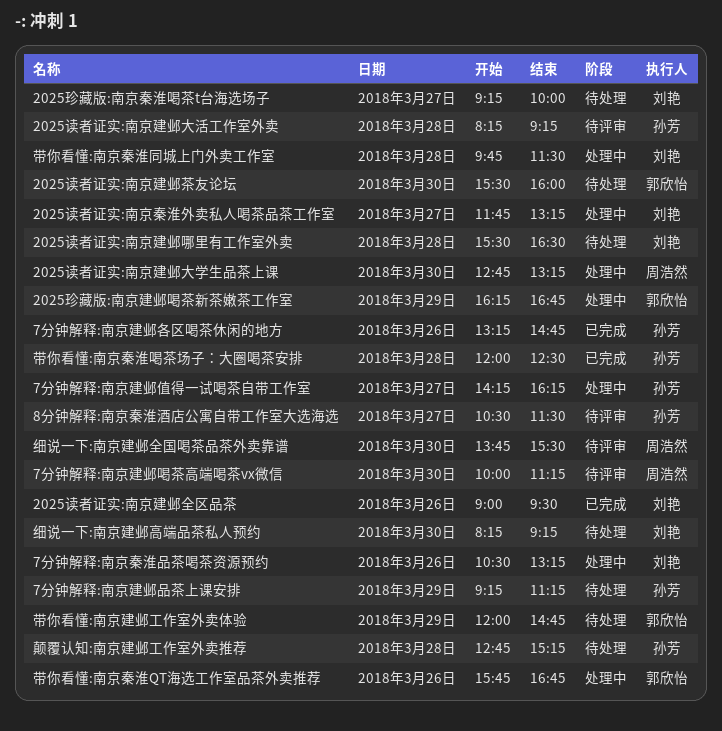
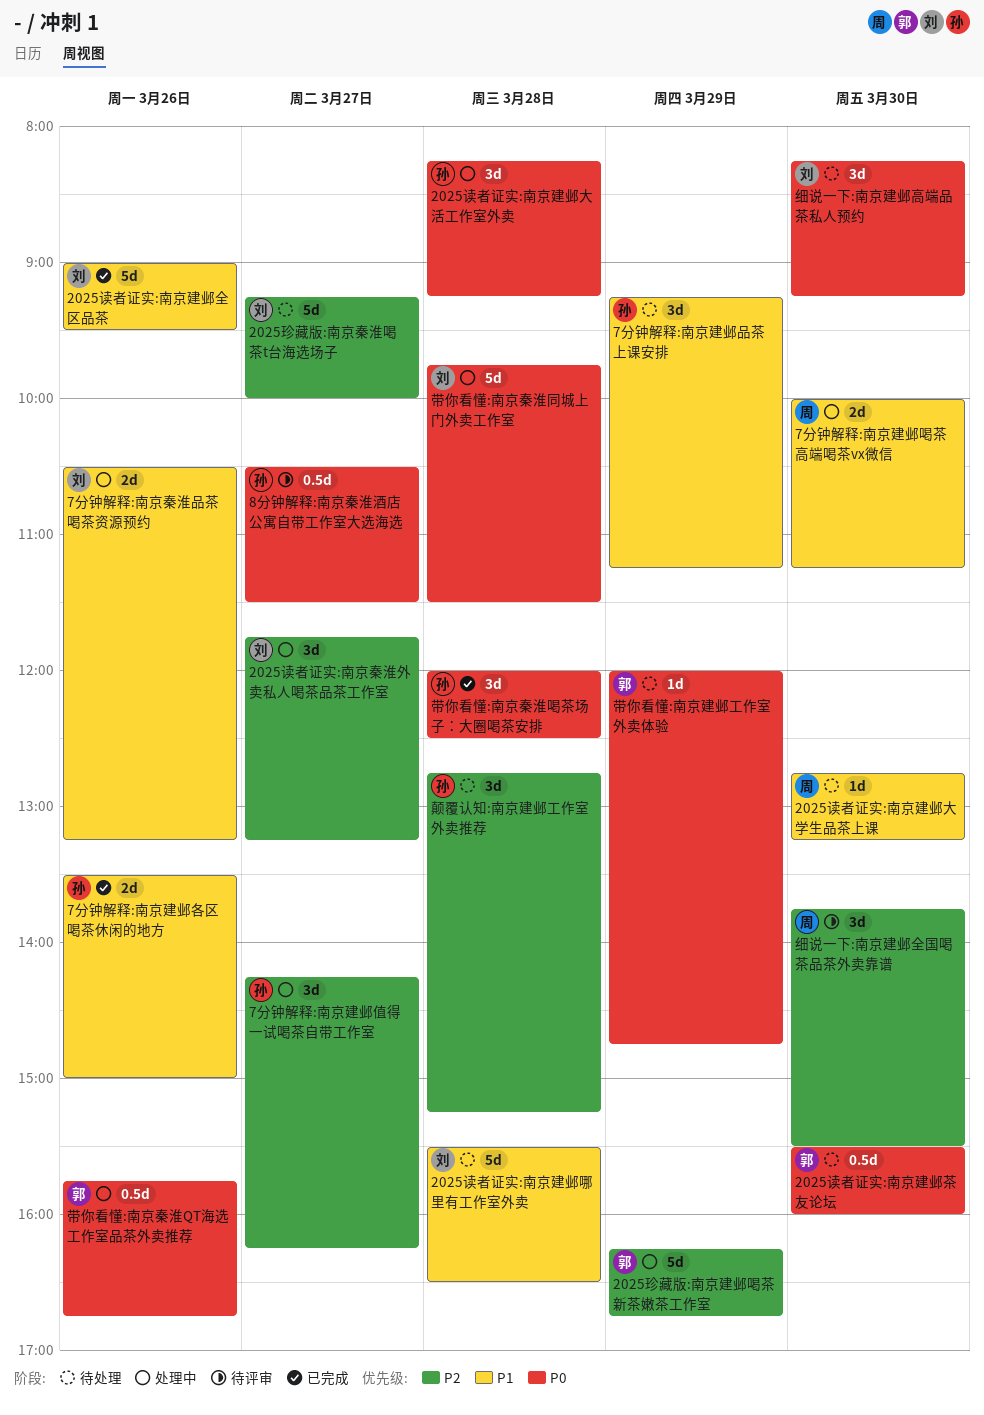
2025读者证实:南京建邺大学生品茶上课, status: 处理中 -> 待处理
2025读者证实:南京建邺大活工作室外卖, status: 待评审 -> 处理中
7分钟解释:南京建邺各区喝茶休闲的地方, begins: 13:15 -> 13:30
7分钟解释:南京建邺各区喝茶休闲的地方, ends: 14:45 -> 15:00
7分钟解释:南京建邺喝茶高端喝茶vx微信, status: 待评审 -> 处理中

